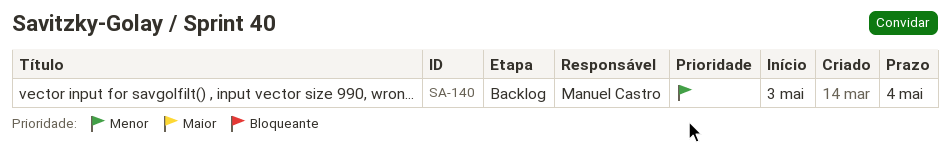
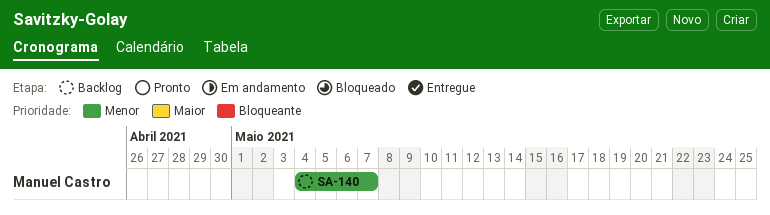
SA-140, start: May 3 -> May 4
SA-140, due: May 4 -> May 7

